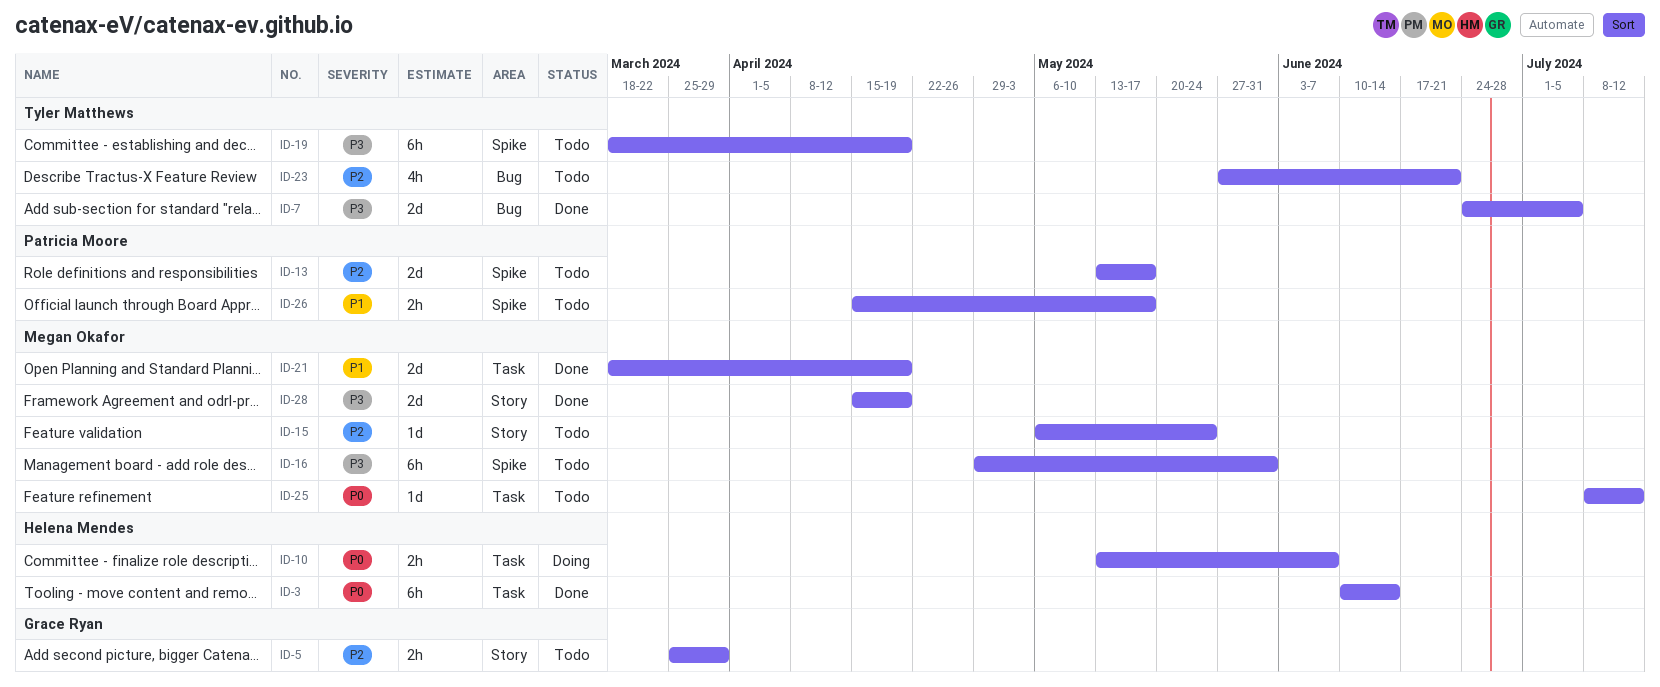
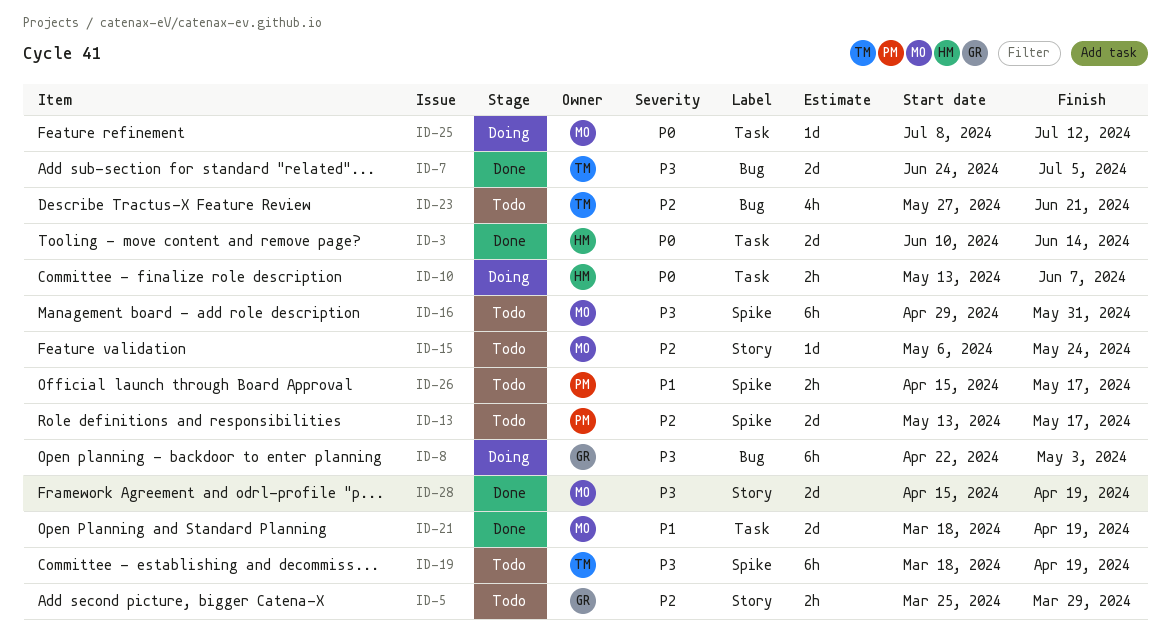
ID-3, estimate: 6h -> 2d
ID-8: none -> present
ID-25, status: Todo -> Doing

